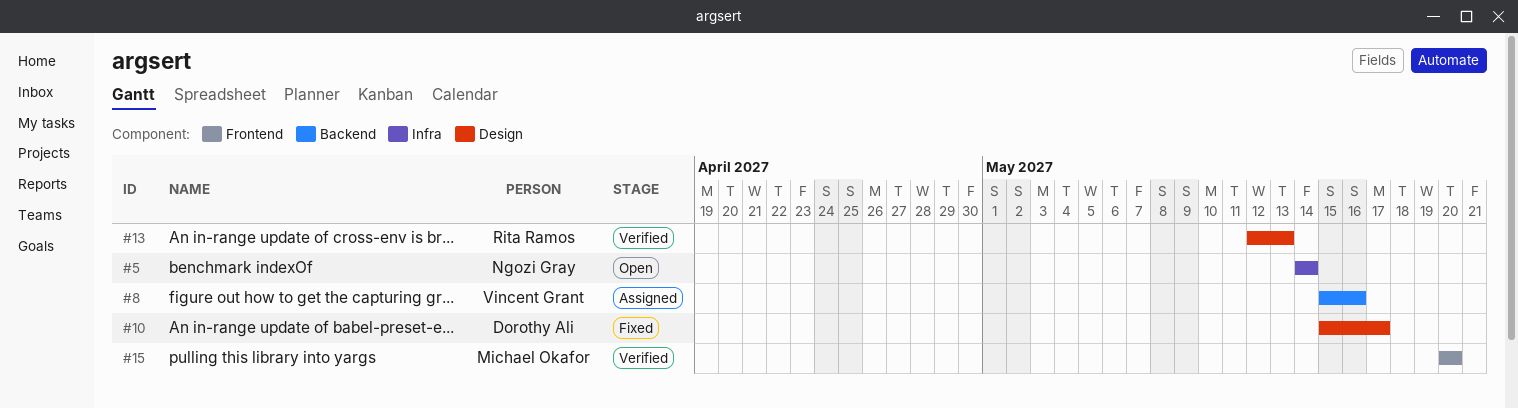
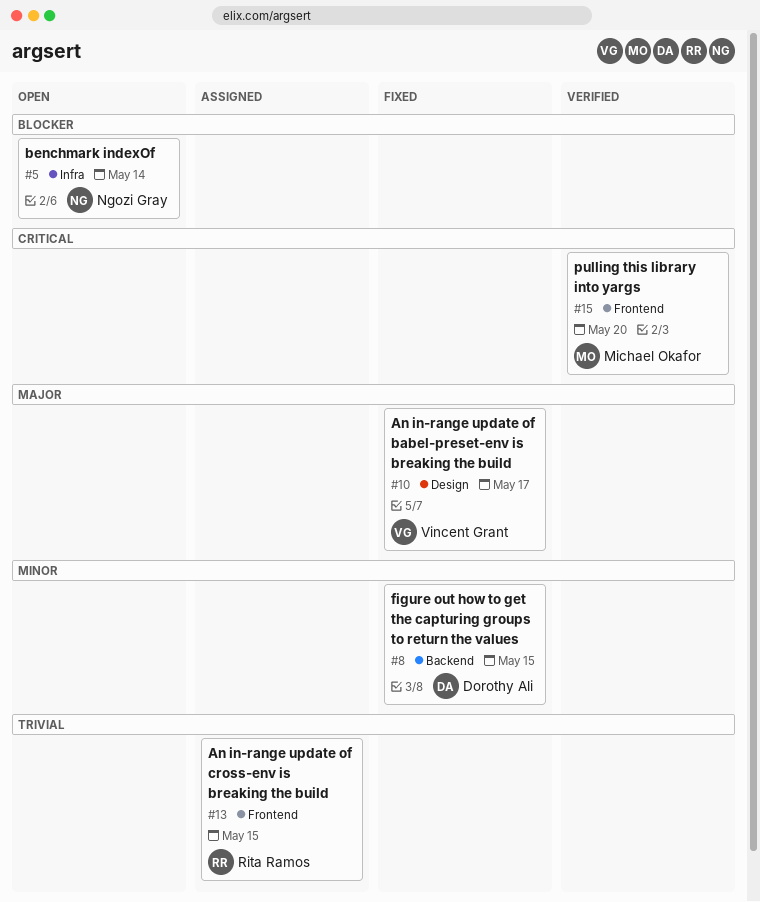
#8, status: Assigned -> Fixed
#8, owner: Vincent Grant -> Dorothy Ali
#8, due: May 16 -> May 15
#10, owner: Dorothy Ali -> Vincent Grant
#13, status: Verified -> Assigned
#13, label: Design -> Frontend
#13, due: May 13 -> May 15

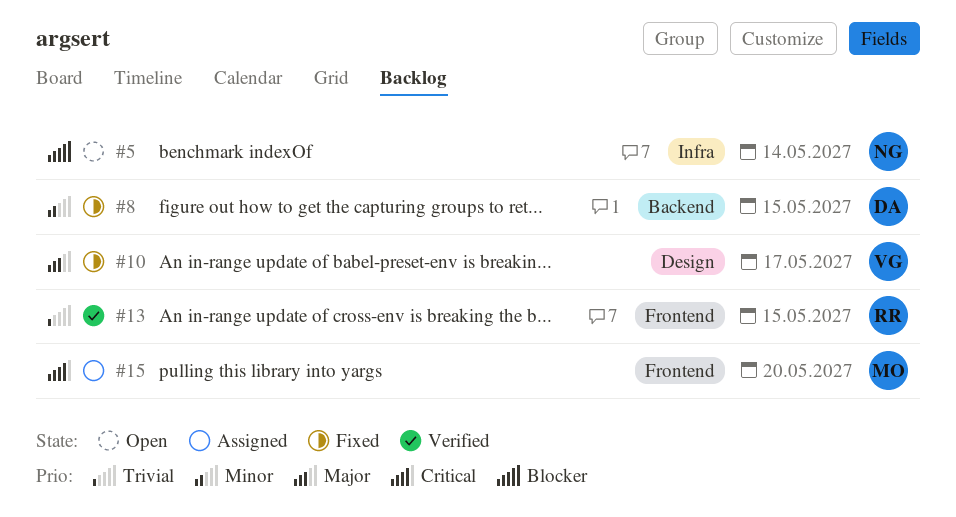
#13, status: Assigned -> Verified
#15, status: Verified -> Assigned

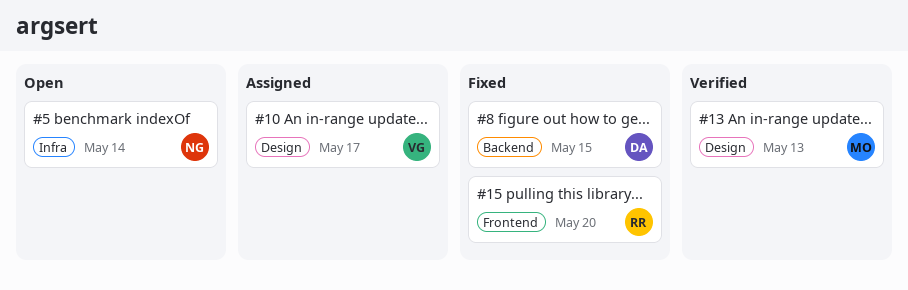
#10, status: Fixed -> Assigned
#13, owner: RR -> MO
#13, label: Frontend -> Design
#13, due: May 15 -> May 13
#15, status: Assigned -> Fixed
#15, owner: MO -> RR

